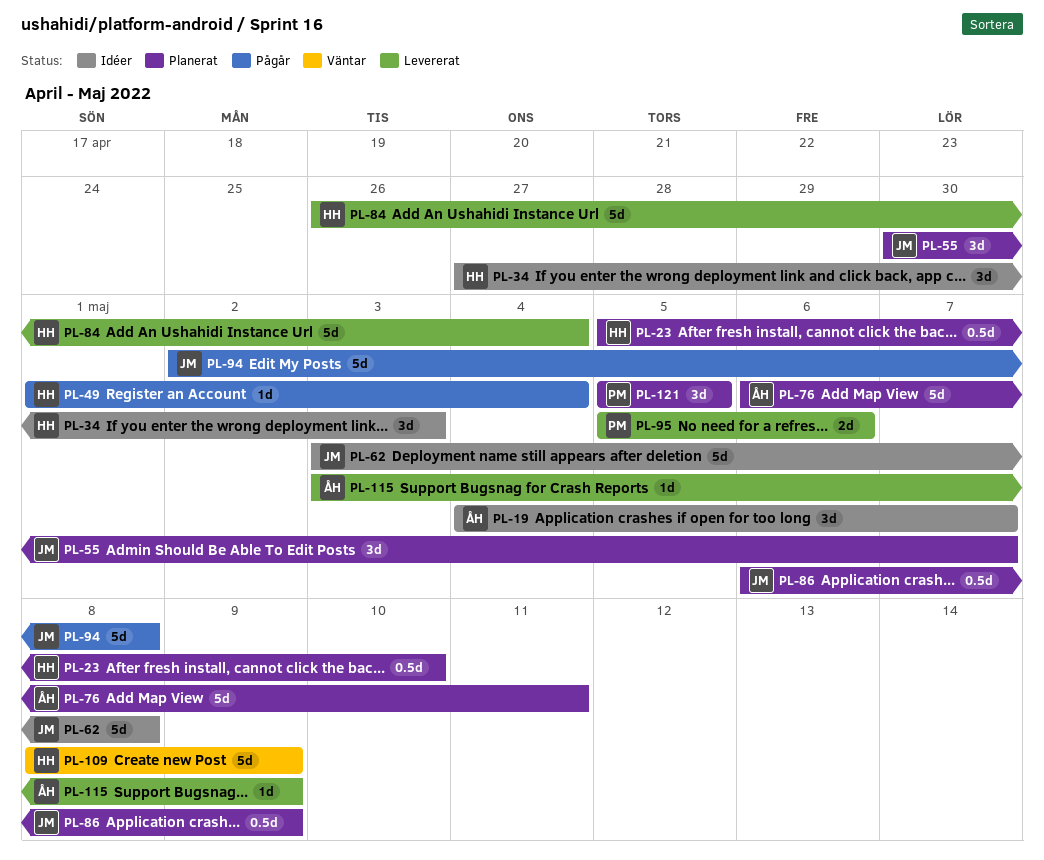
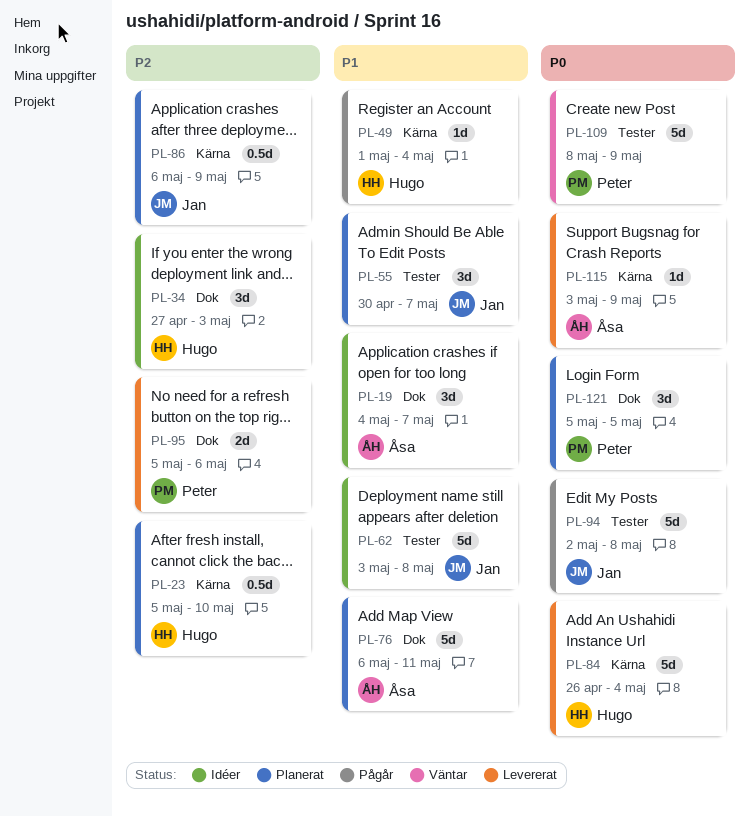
PL-109, owner: Hugo -> Peter

